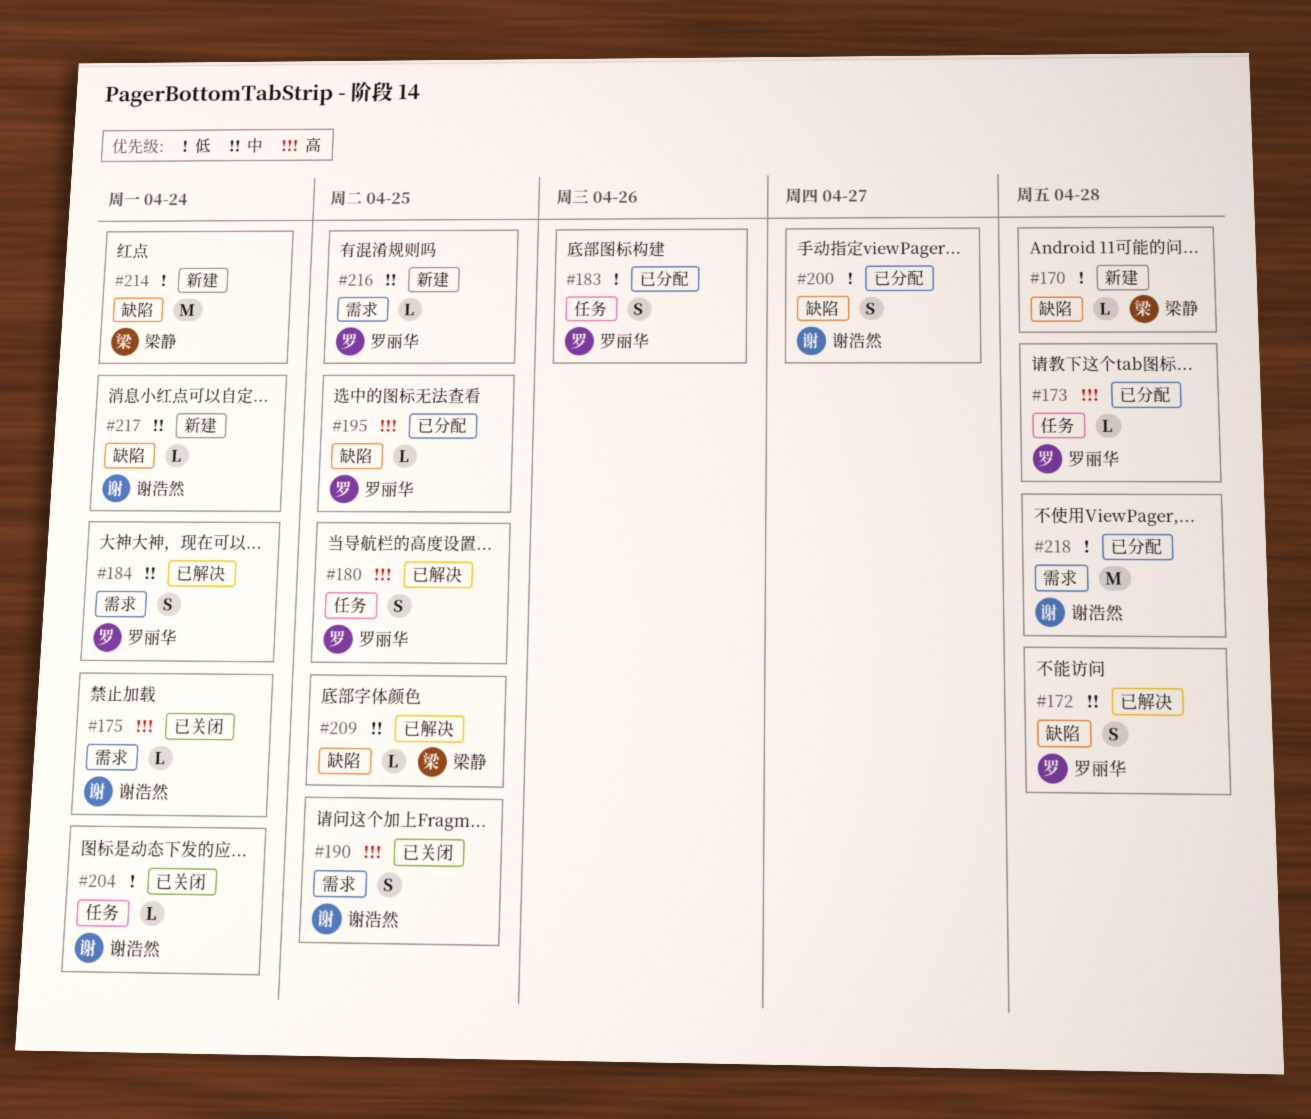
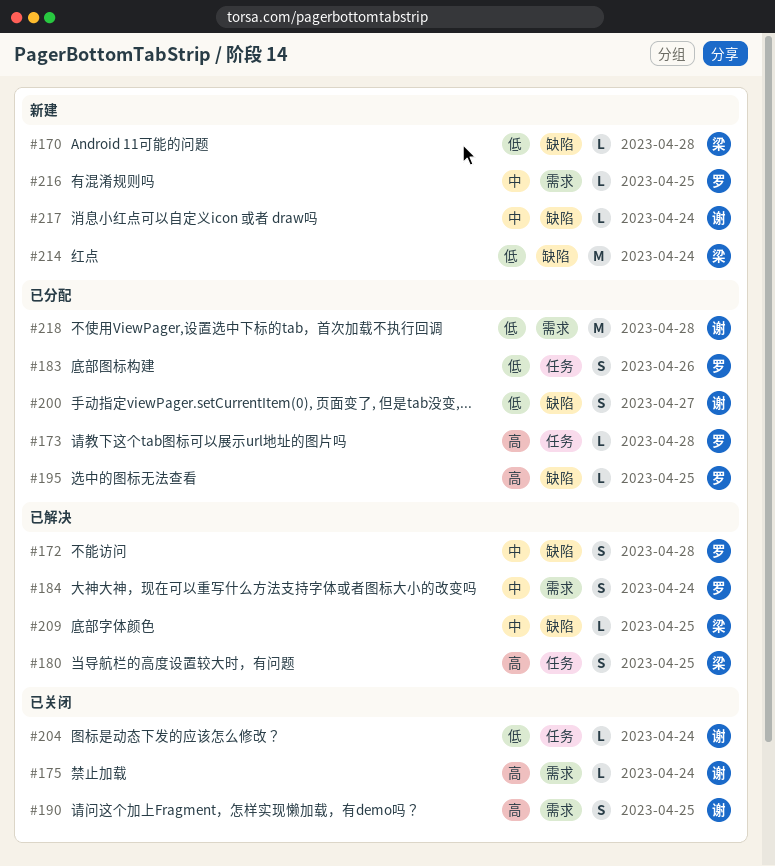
#180, owner: 罗丽华 -> 梁静

